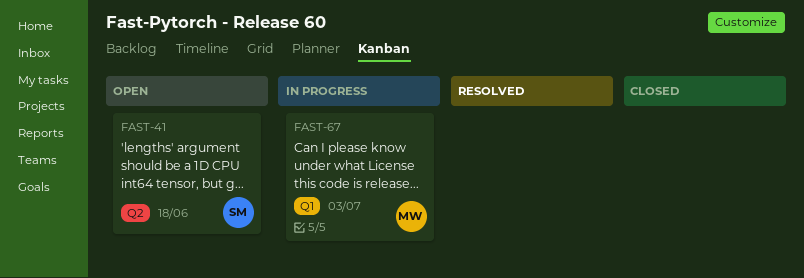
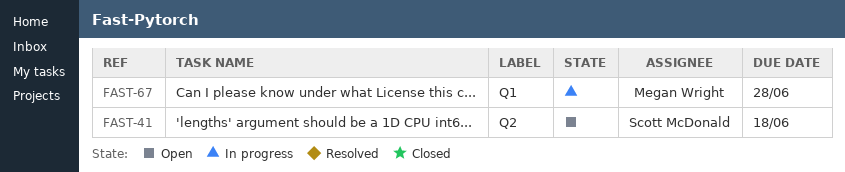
FAST-67, due: Jul 3 -> Jun 28

